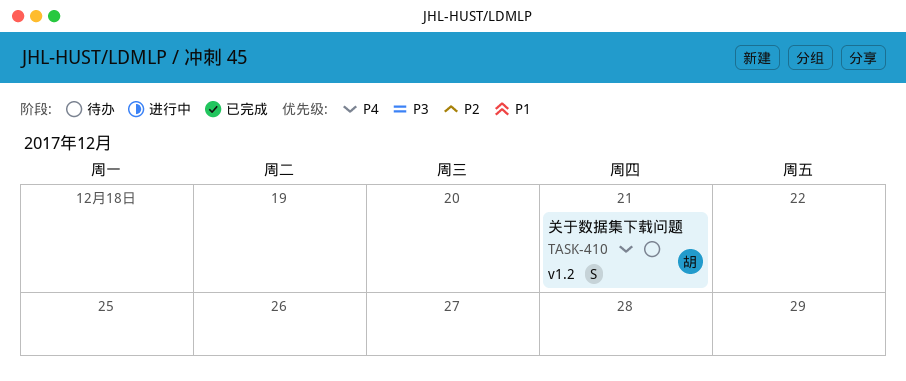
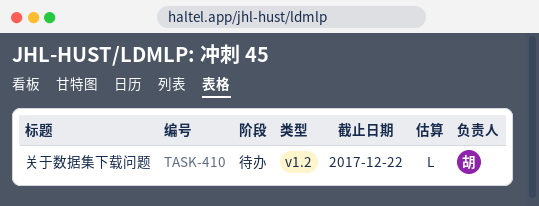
TASK-410, estimate: S -> L
TASK-410, due: Dec 21 -> Dec 22

